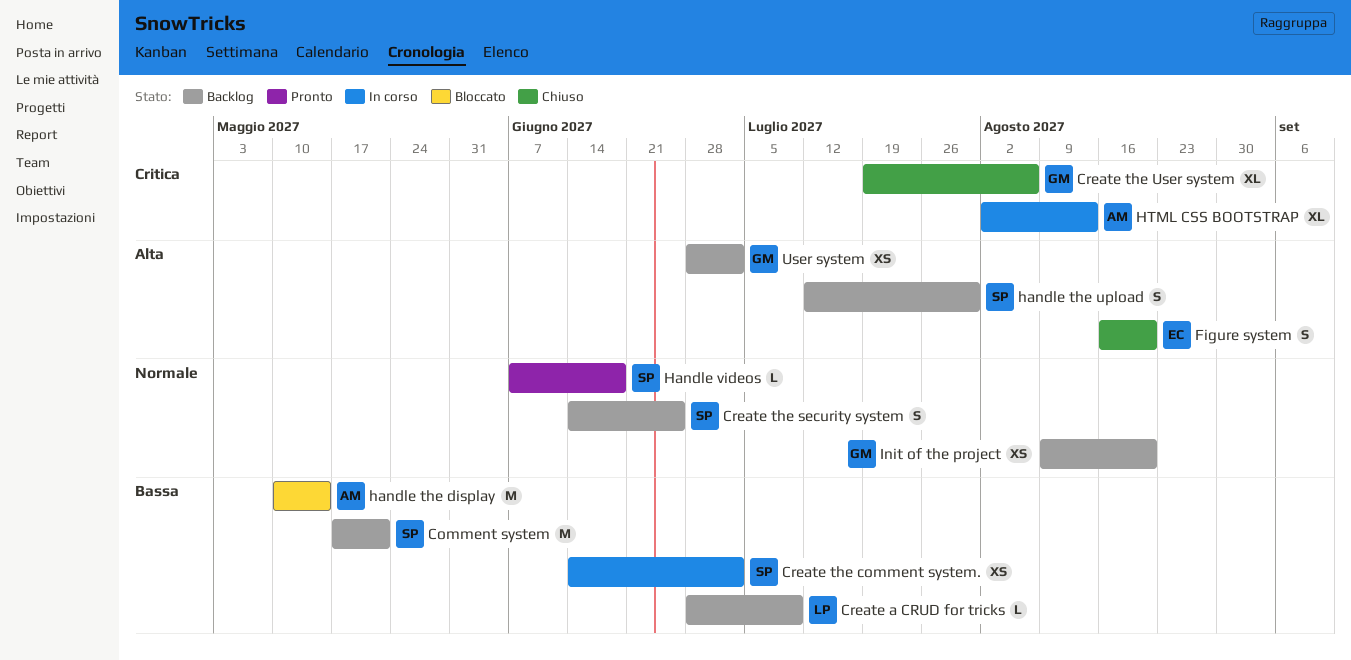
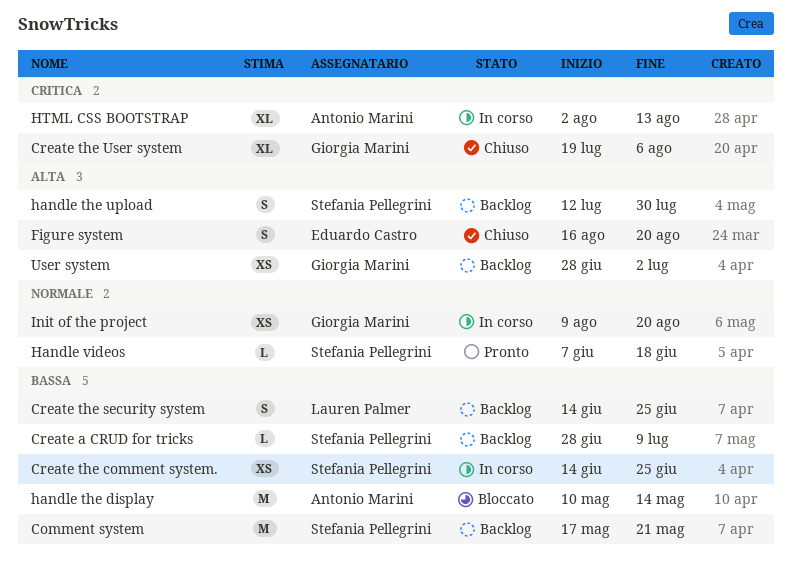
Create a CRUD for tricks, owner: Lauren Palmer -> Stefania Pellegrini
Create the comment system., due: Jul 2 -> Jun 25
Create the security system, owner: Stefania Pellegrini -> Lauren Palmer
Create the security system, priority: Normale -> Bassa
Init of the project, status: Backlog -> In corso

